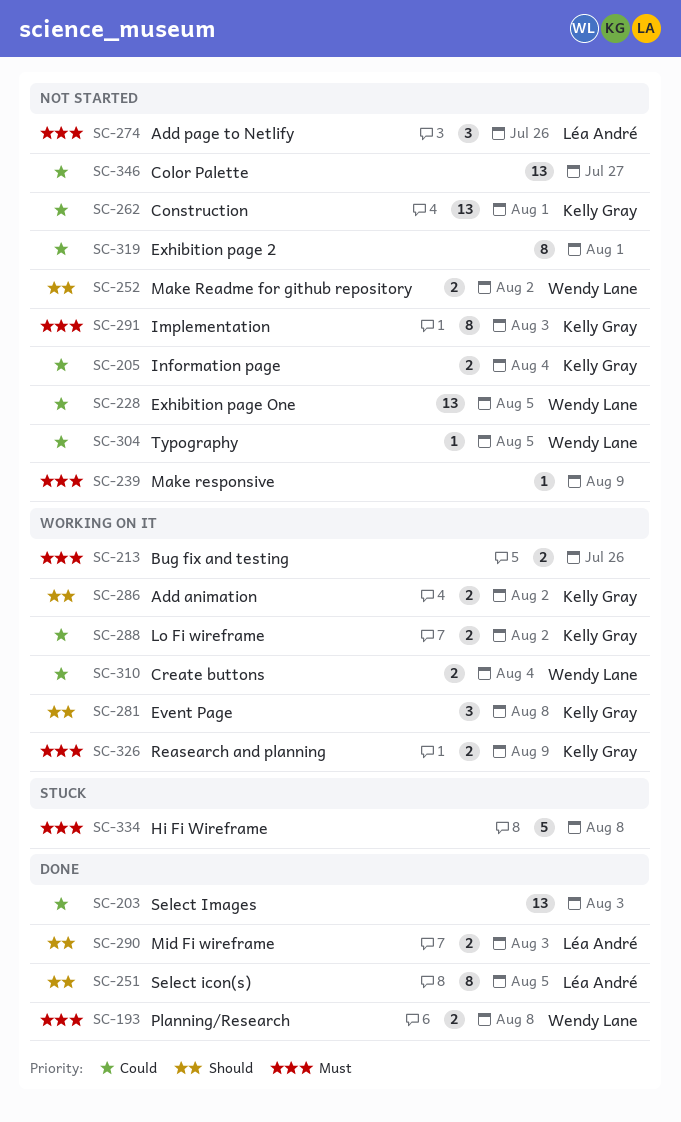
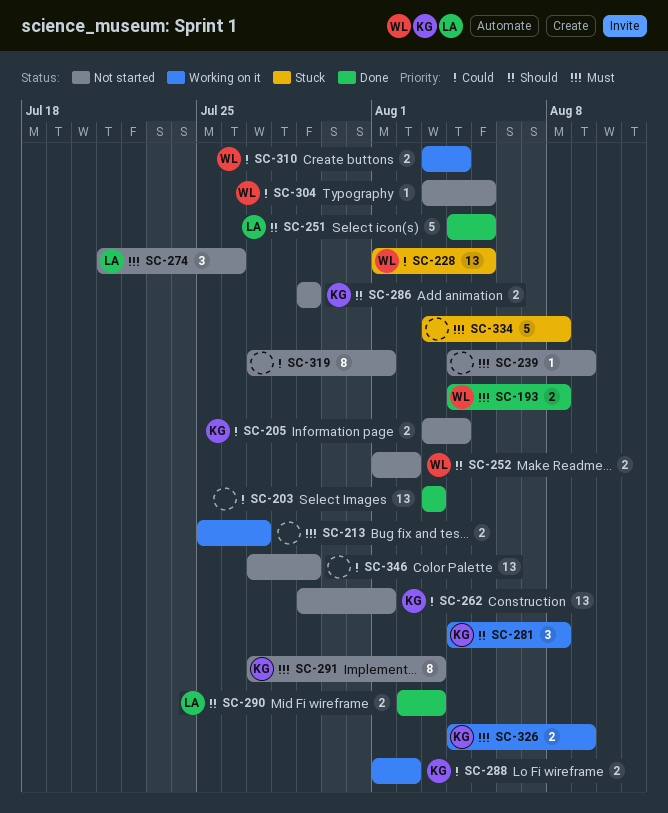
SC-213, due: Jul 26 -> Jul 27
SC-228, status: Not started -> Stuck
SC-251, estimate: 8 -> 5
SC-286, status: Working on it -> Not started
SC-286, due: Aug 2 -> Jul 29
SC-346, due: Jul 27 -> Jul 29

